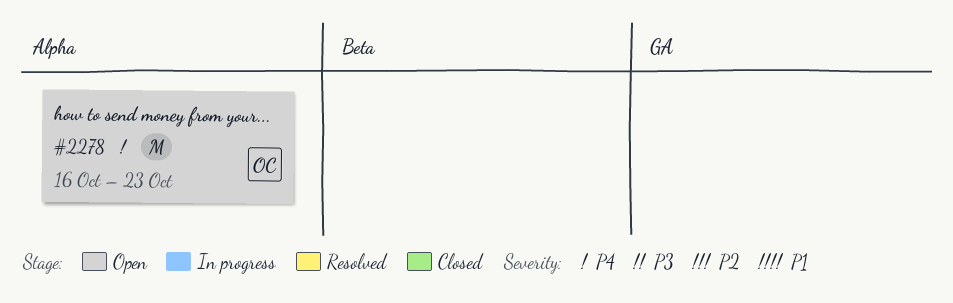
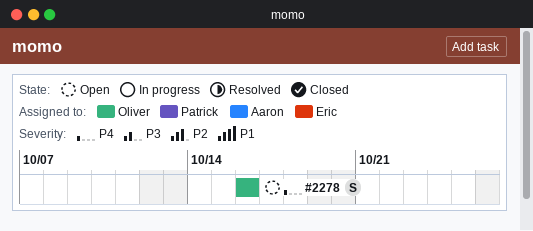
#2278, estimate: M -> S
#2278, due: Oct 23 -> Oct 16

